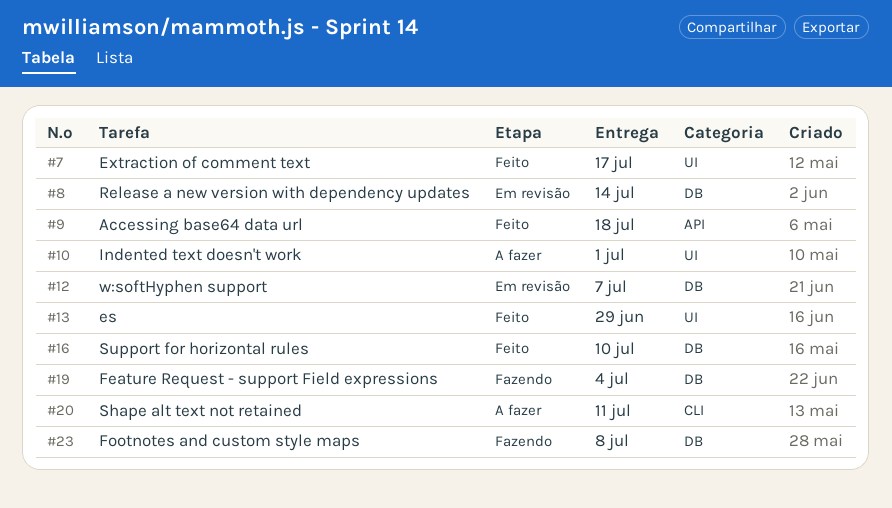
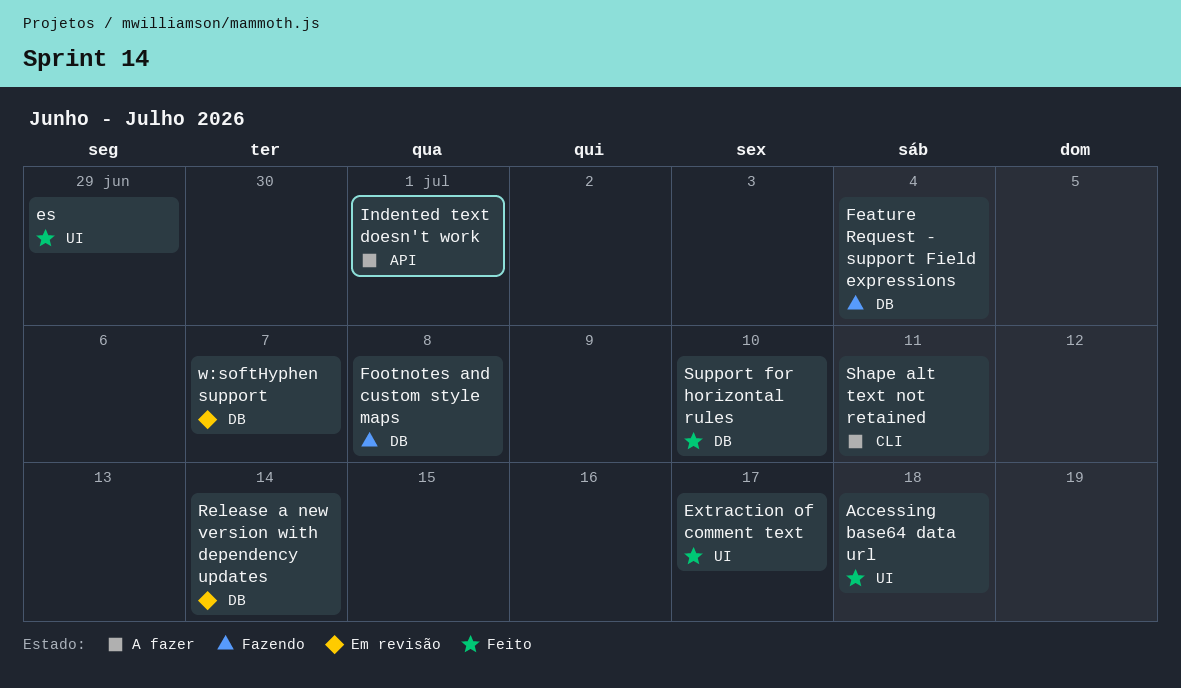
Accessing base64 data url, label: API -> UI
Indented text doesn't work, label: UI -> API

